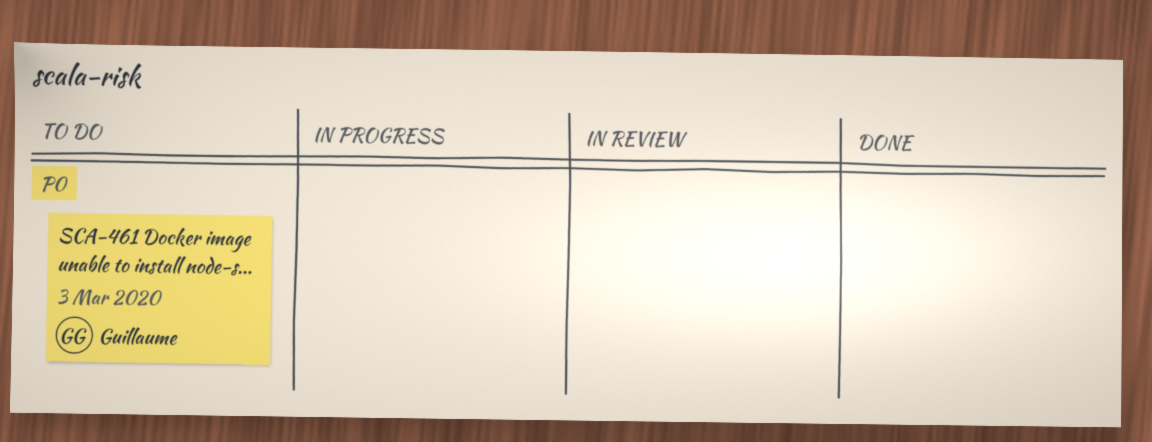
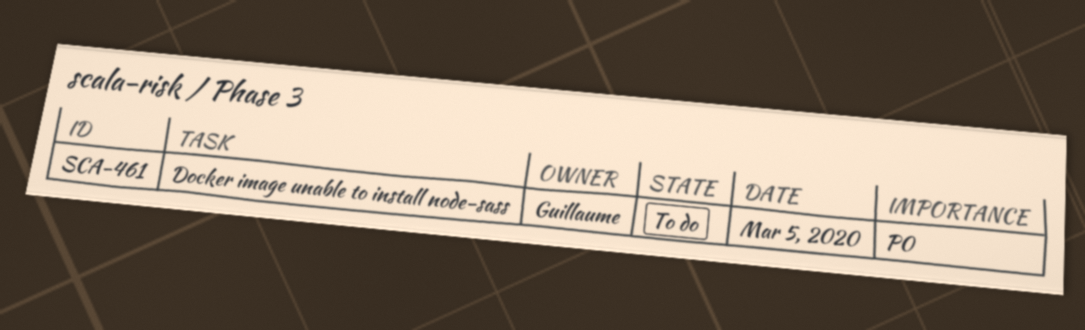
SCA-461, day: Mar 3 -> Mar 5

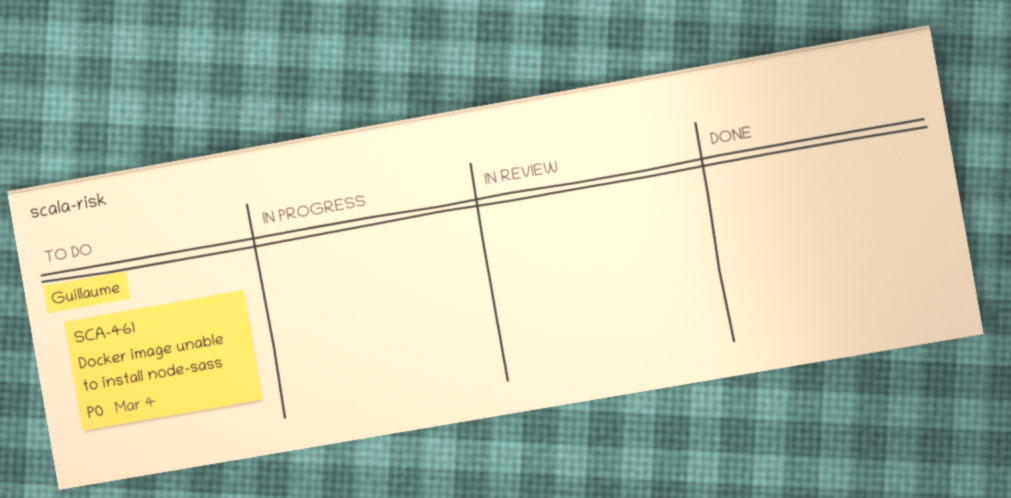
SCA-461, day: Mar 5 -> Mar 4

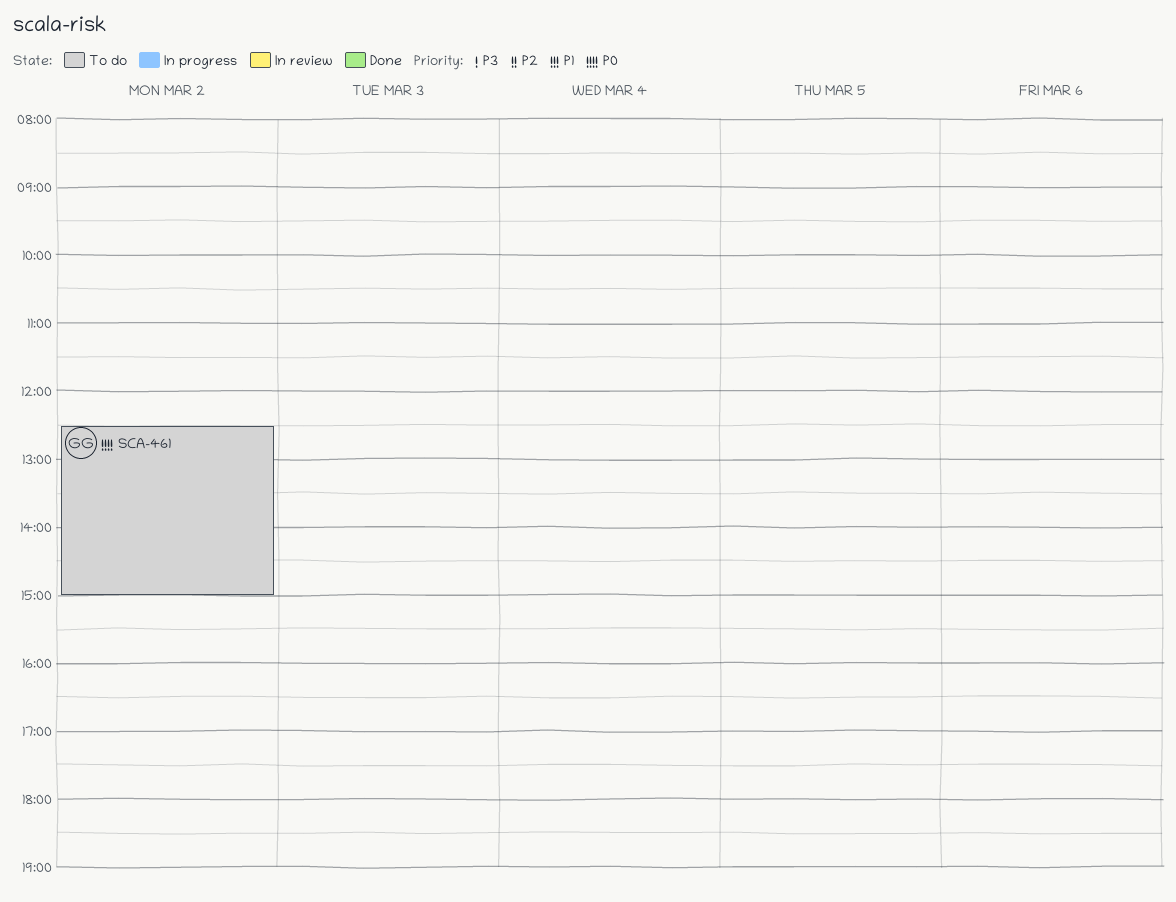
SCA-461, day: Mar 4 -> Mar 2

